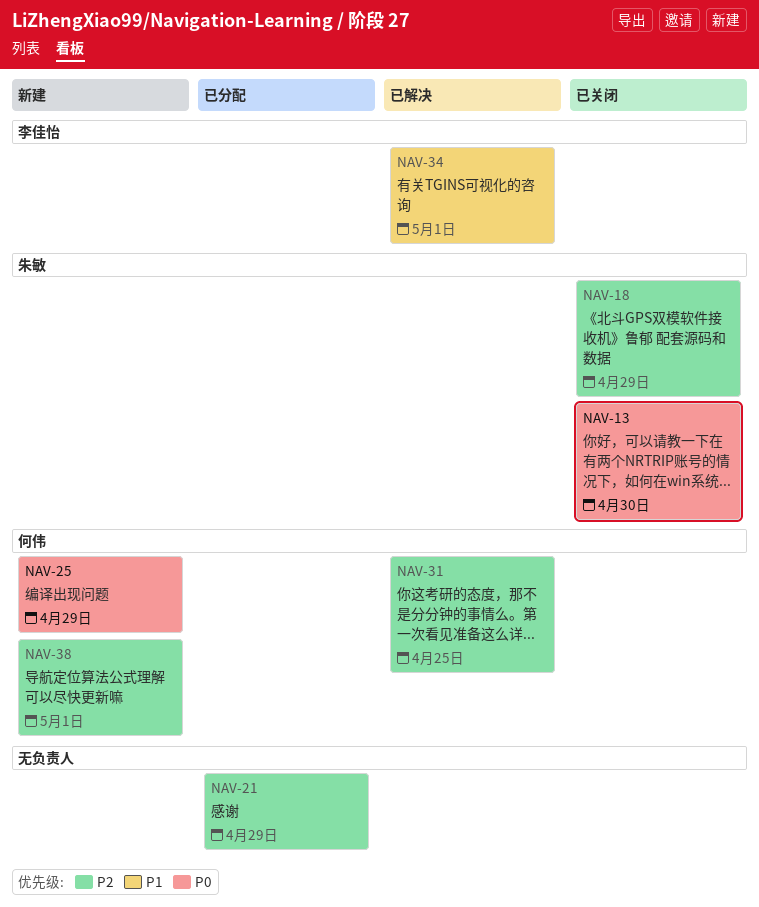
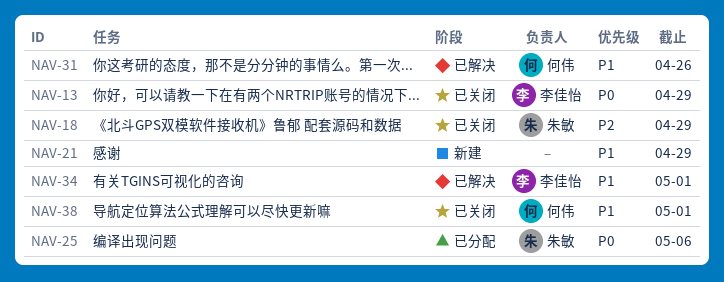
NAV-13, owner: 朱敏 -> 李佳怡
NAV-13, due: Apr 30 -> Apr 29
NAV-21, status: 已分配 -> 新建
NAV-21, priority: P2 -> P1
NAV-25, status: 新建 -> 已分配
NAV-25, owner: 何伟 -> 朱敏
NAV-25, due: Apr 29 -> May 6
NAV-31, priority: P2 -> P1
NAV-31, due: Apr 25 -> Apr 26
NAV-38, status: 新建 -> 已关闭
NAV-38, priority: P2 -> P1

